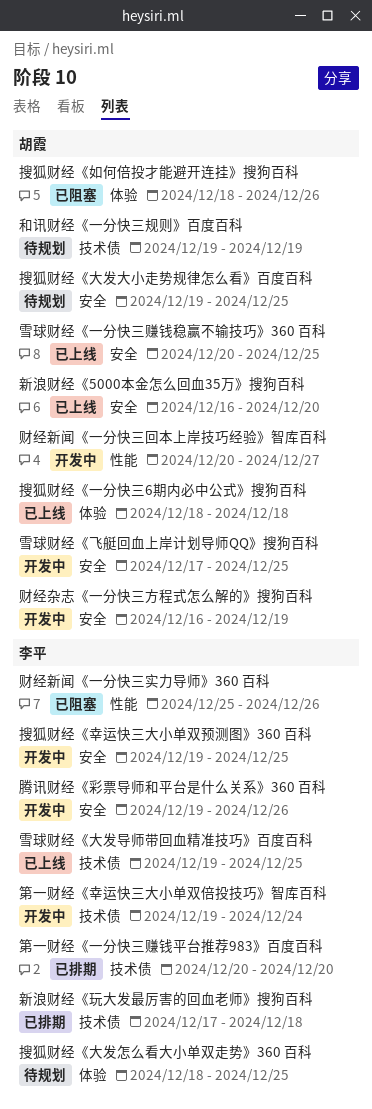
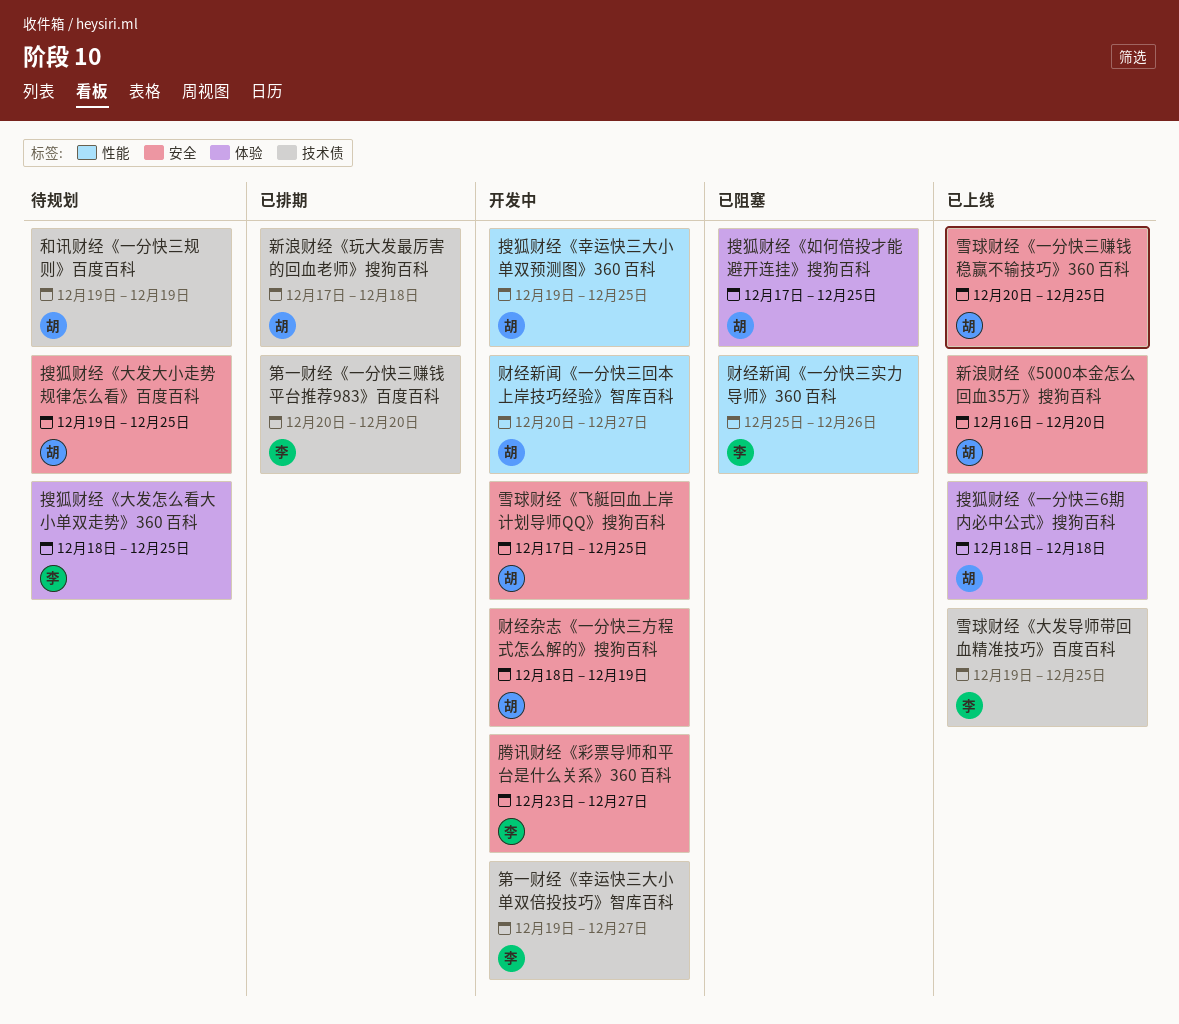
搜狐财经《如何倍投才能避开连挂》搜狗百科, start: Dec 18 -> Dec 17
搜狐财经《如何倍投才能避开连挂》搜狗百科, due: Dec 26 -> Dec 25
搜狐财经《幸运快三大小单双预测图》360 百科, owner: 李平 -> 胡霞
搜狐财经《幸运快三大小单双预测图》360 百科, label: 安全 -> 性能
新浪财经《玩大发最厉害的回血老师》搜狗百科, owner: 李平 -> 胡霞
第一财经《幸运快三大小单双倍投技巧》智库百科, due: Dec 24 -> Dec 27
腾讯财经《彩票导师和平台是什么关系》360 百科, start: Dec 19 -> Dec 23
腾讯财经《彩票导师和平台是什么关系》360 百科, due: Dec 26 -> Dec 27
财经杂志《一分快三方程式怎么解的》搜狗百科, start: Dec 16 -> Dec 18

